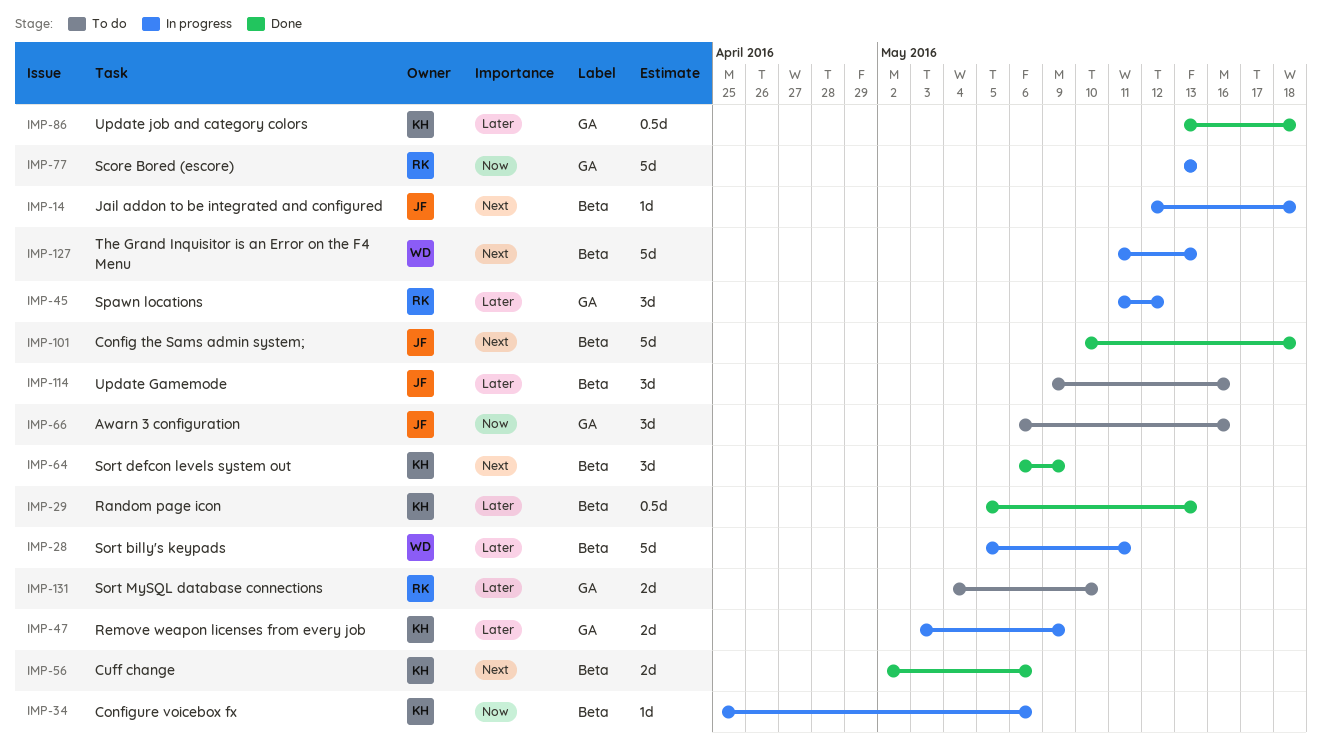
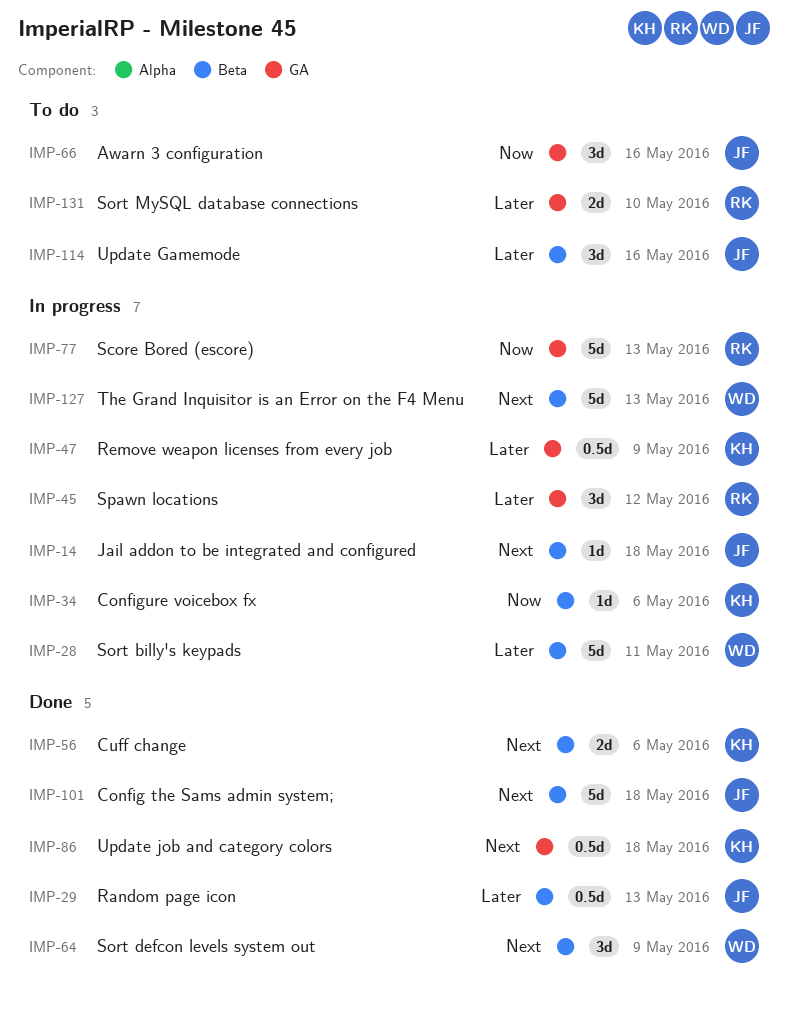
IMP-29, owner: KH -> JF
IMP-47, estimate: 2d -> 0.5d
IMP-64, owner: KH -> WD
IMP-86, priority: Later -> Next

